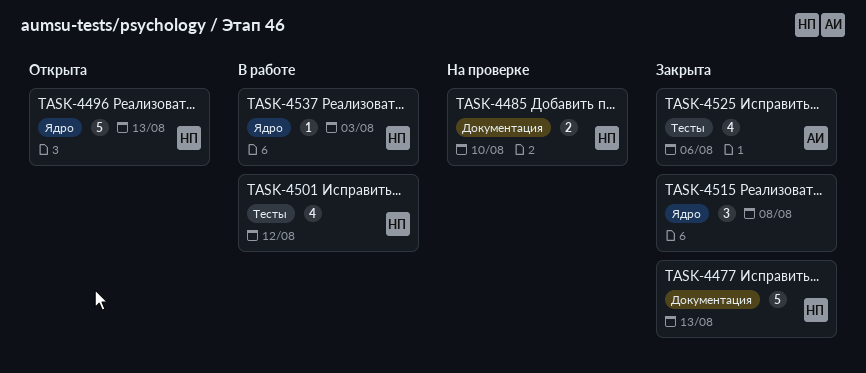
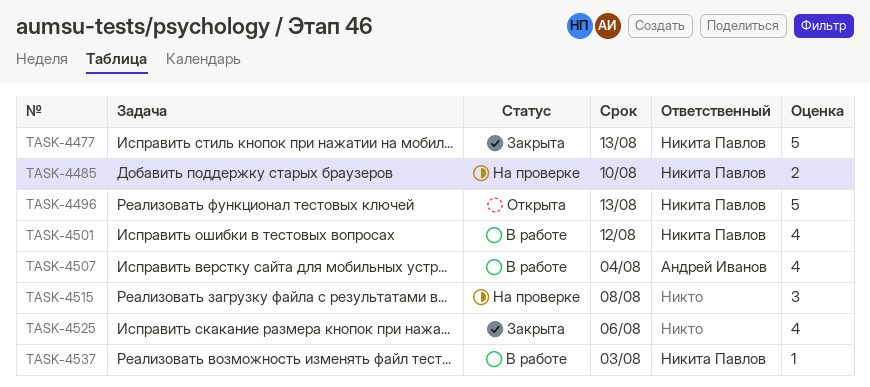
TASK-4507: none -> present
TASK-4515, status: Закрыта -> На проверке
TASK-4525, owner: Андрей Иванов -> none

